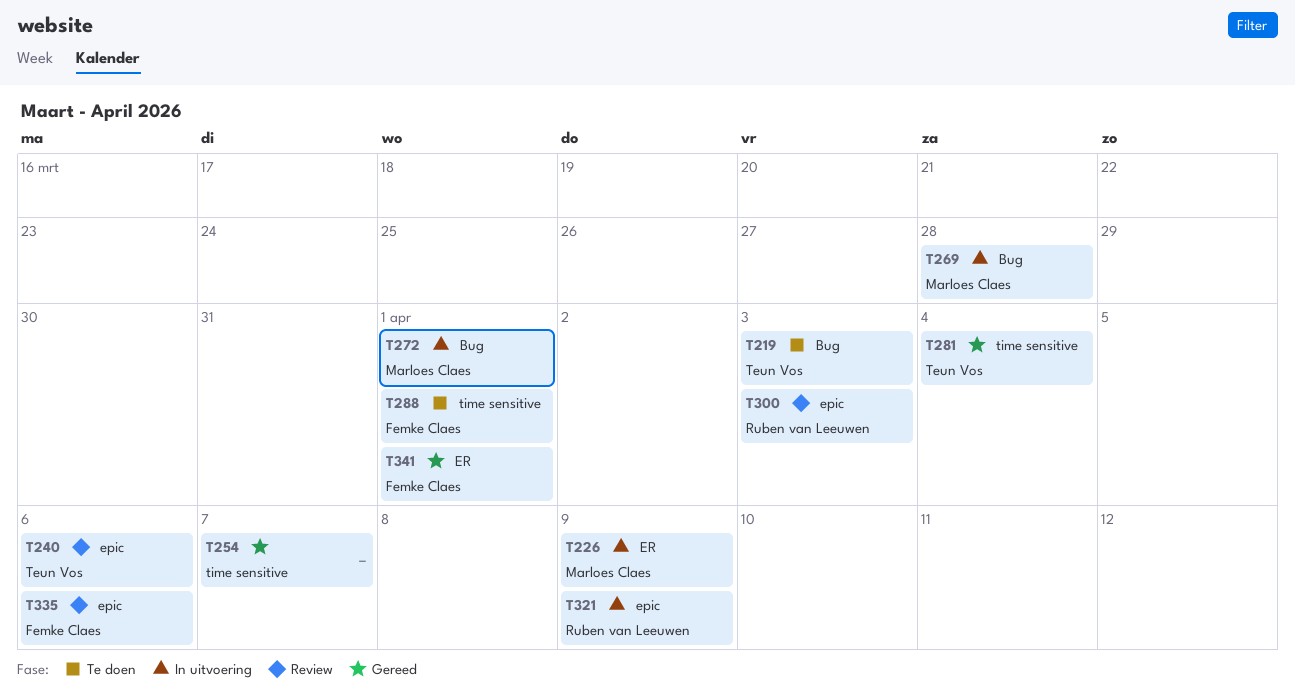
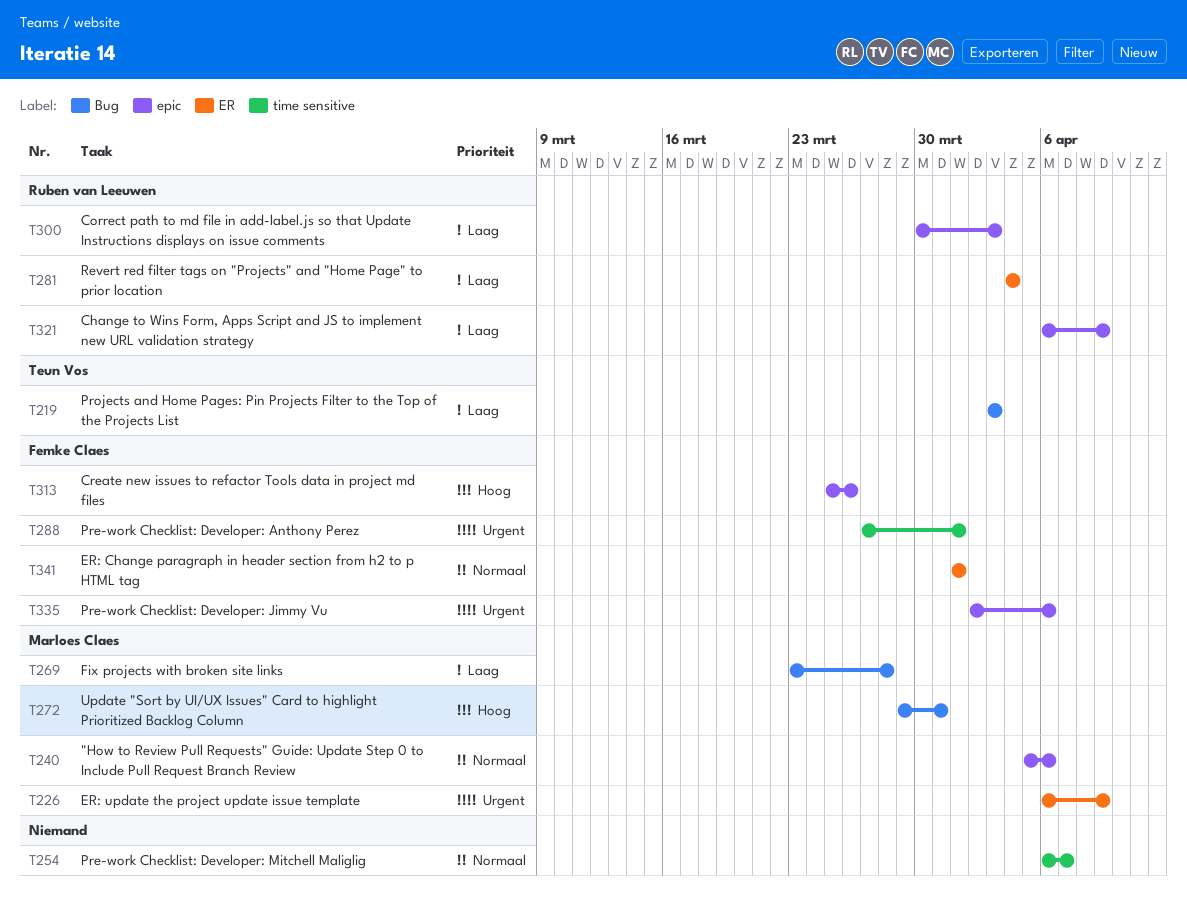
T240, owner: Teun Vos -> Marloes Claes
T272, due: Apr 1 -> Mar 31
T281, owner: Teun Vos -> Ruben van Leeuwen
T281, label: time sensitive -> ER
T313: none -> present

